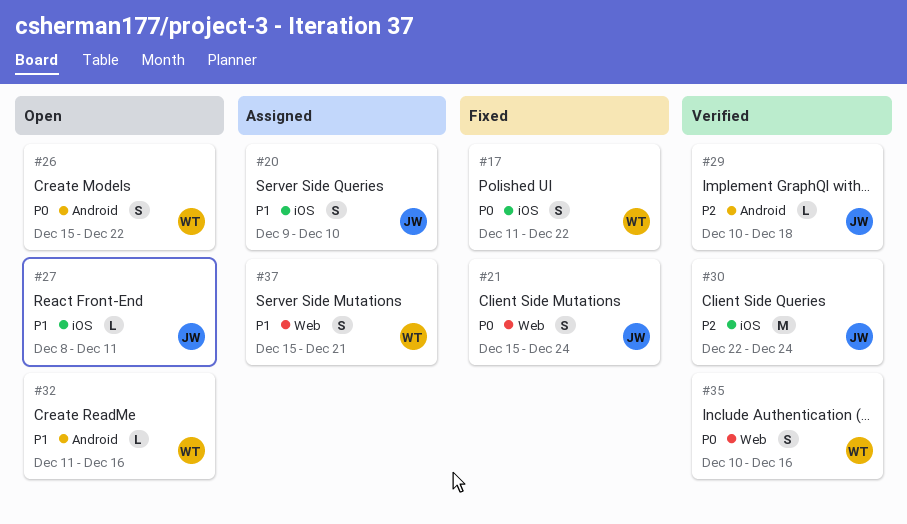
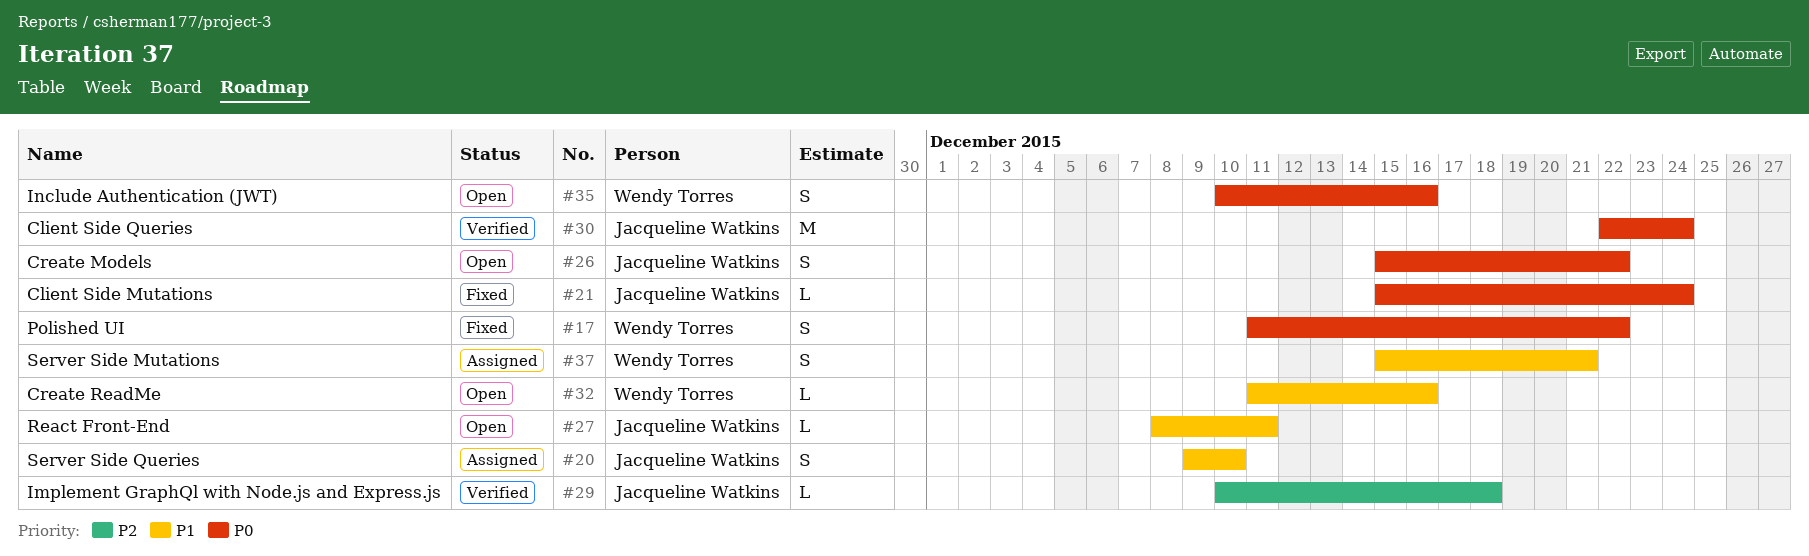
#21, estimate: S -> L
#26, owner: Wendy Torres -> Jacqueline Watkins
#30, priority: P2 -> P0
#35, status: Verified -> Open

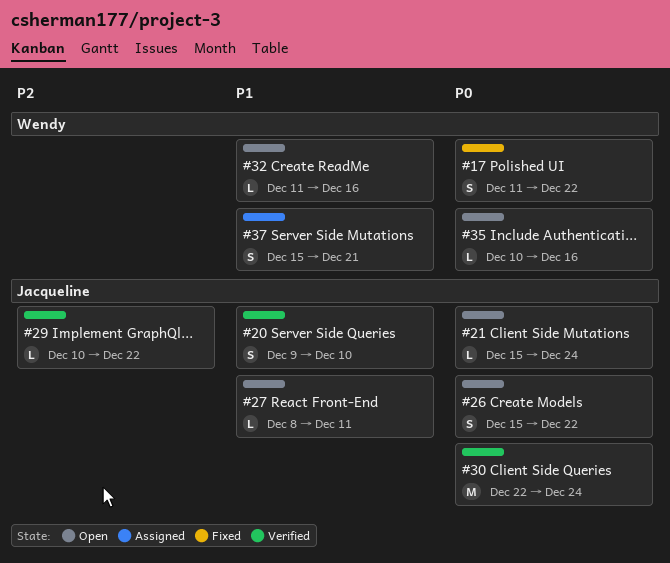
#20, status: Assigned -> Verified
#21, status: Fixed -> Open
#29, due: Dec 18 -> Dec 22
#35, estimate: S -> L

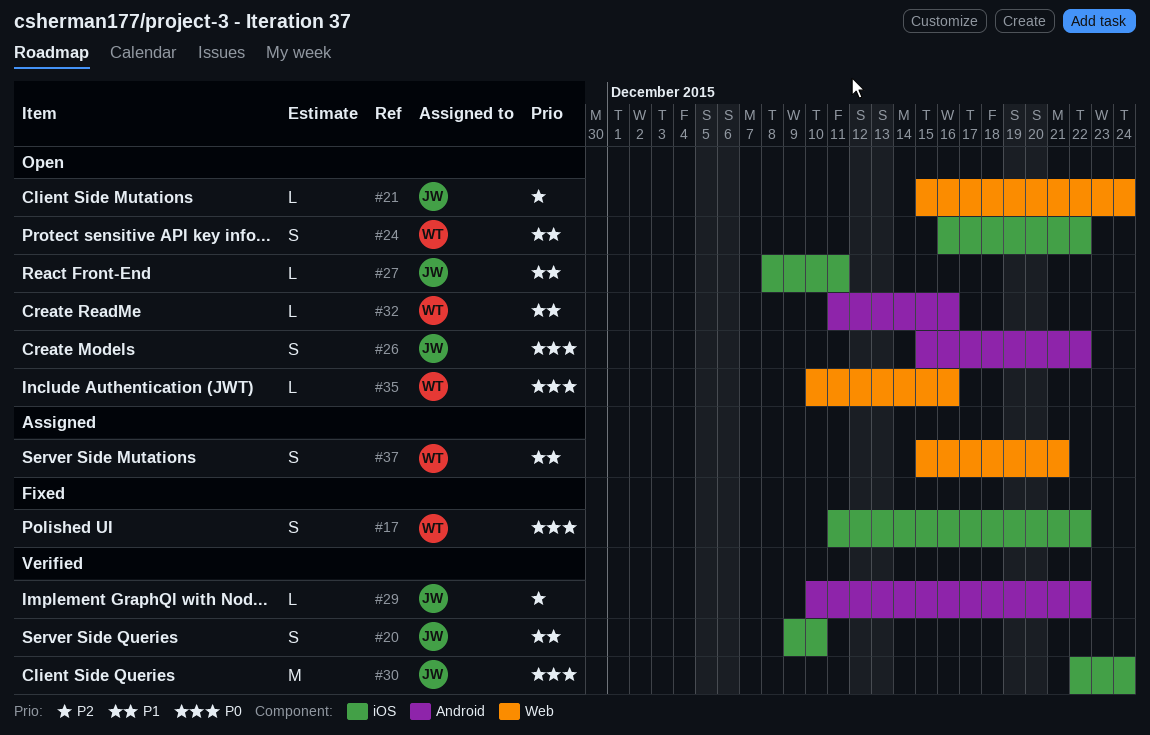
#21, priority: P0 -> P2
#24: none -> present

